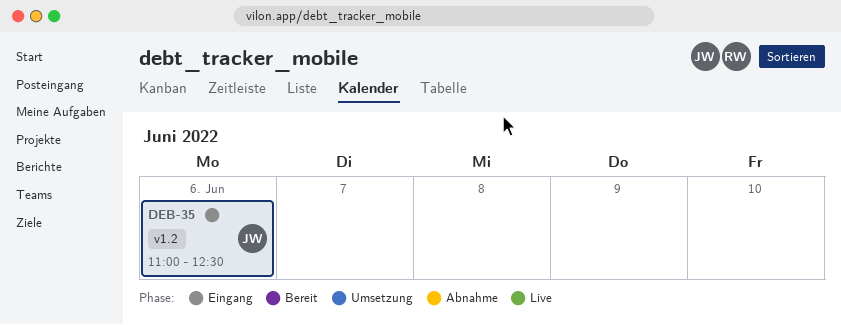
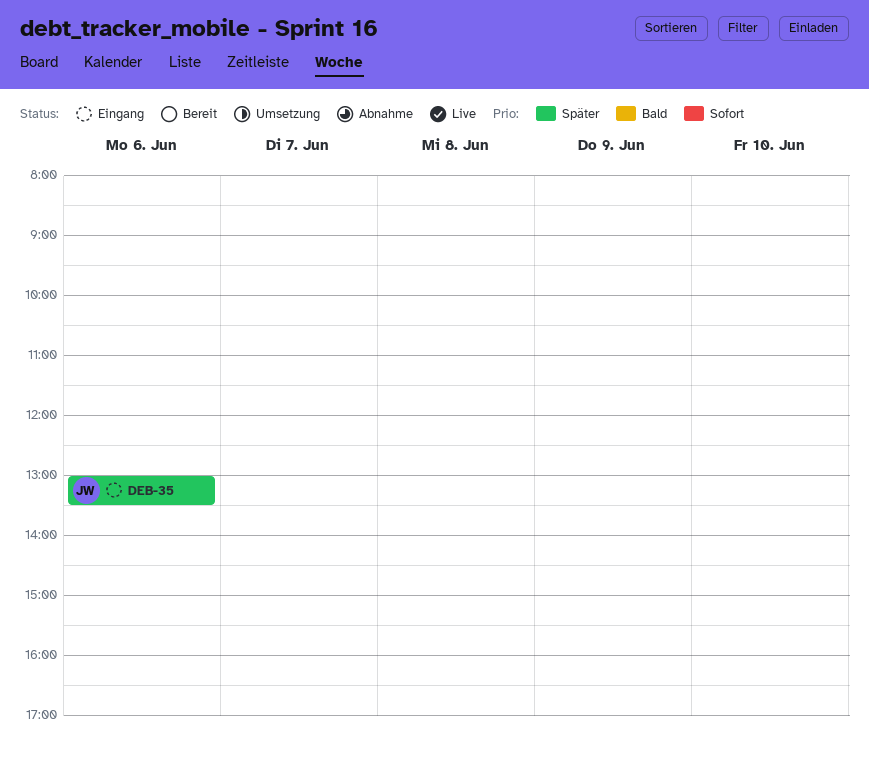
DEB-35, begins: 11:00 -> 13:00
DEB-35, ends: 12:30 -> 13:30

